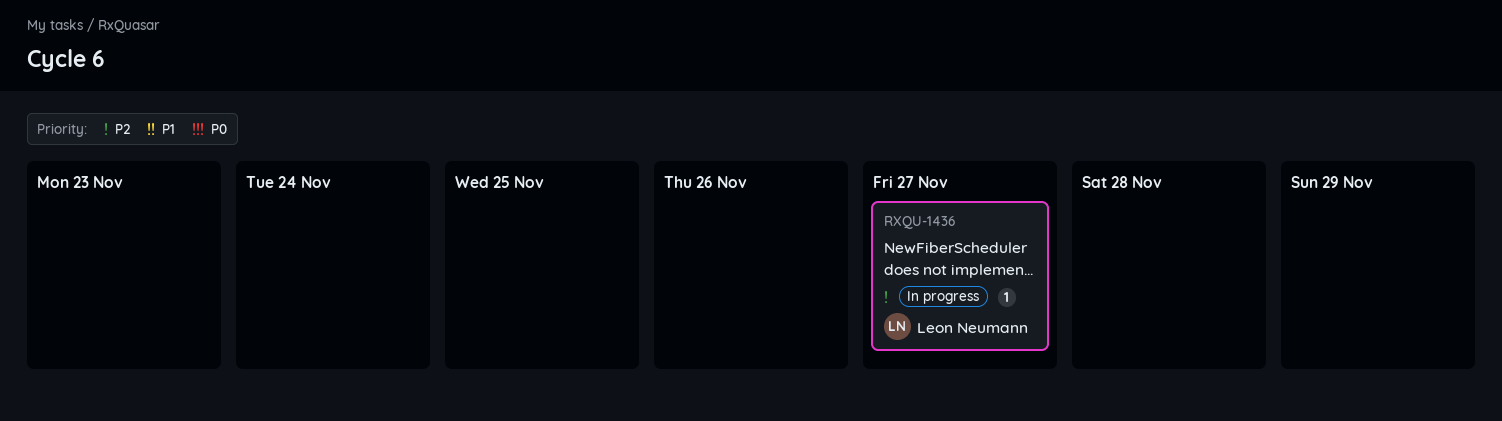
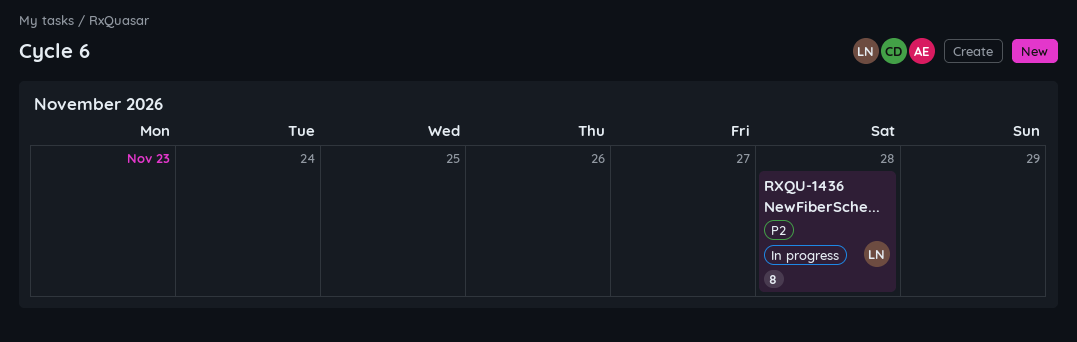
RXQU-1436, estimate: 1 -> 8
RXQU-1436, due: Nov 27 -> Nov 28

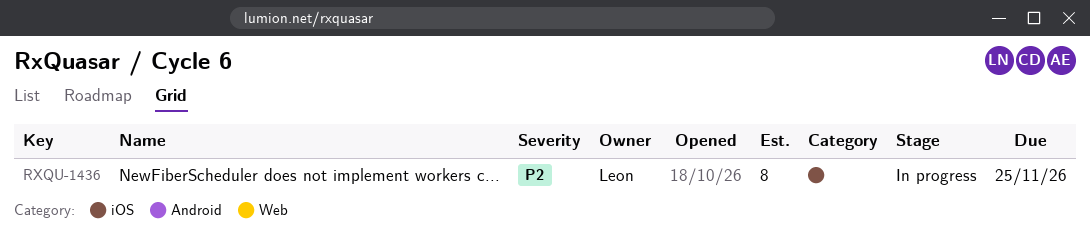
RXQU-1436, due: Nov 28 -> Nov 25

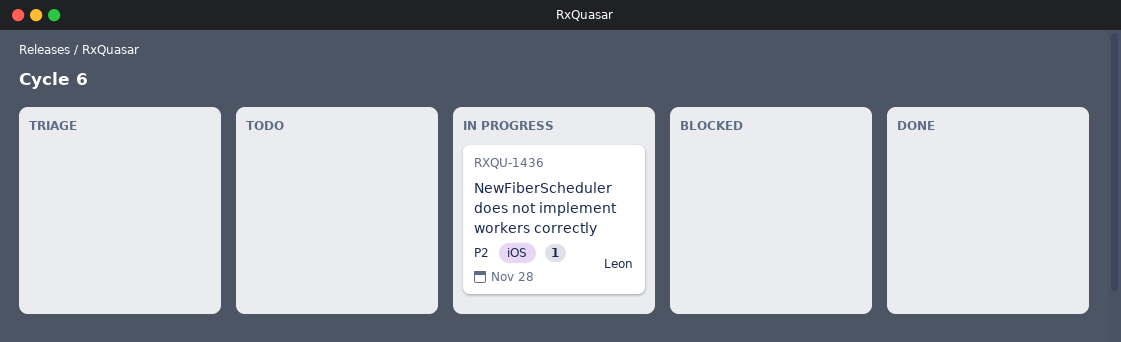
RXQU-1436, estimate: 8 -> 1
RXQU-1436, due: Nov 25 -> Nov 28

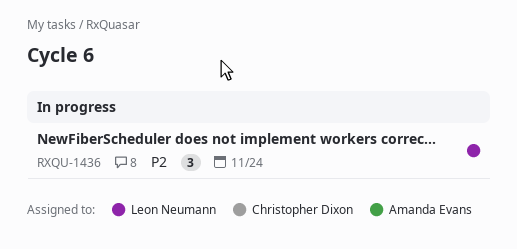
RXQU-1436, estimate: 1 -> 3
RXQU-1436, due: Nov 28 -> Nov 24

